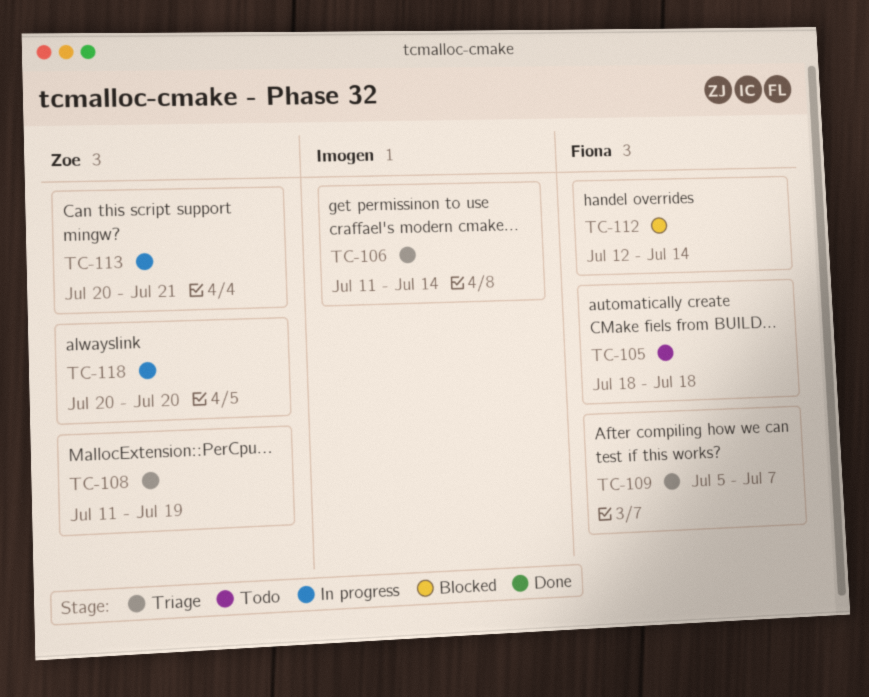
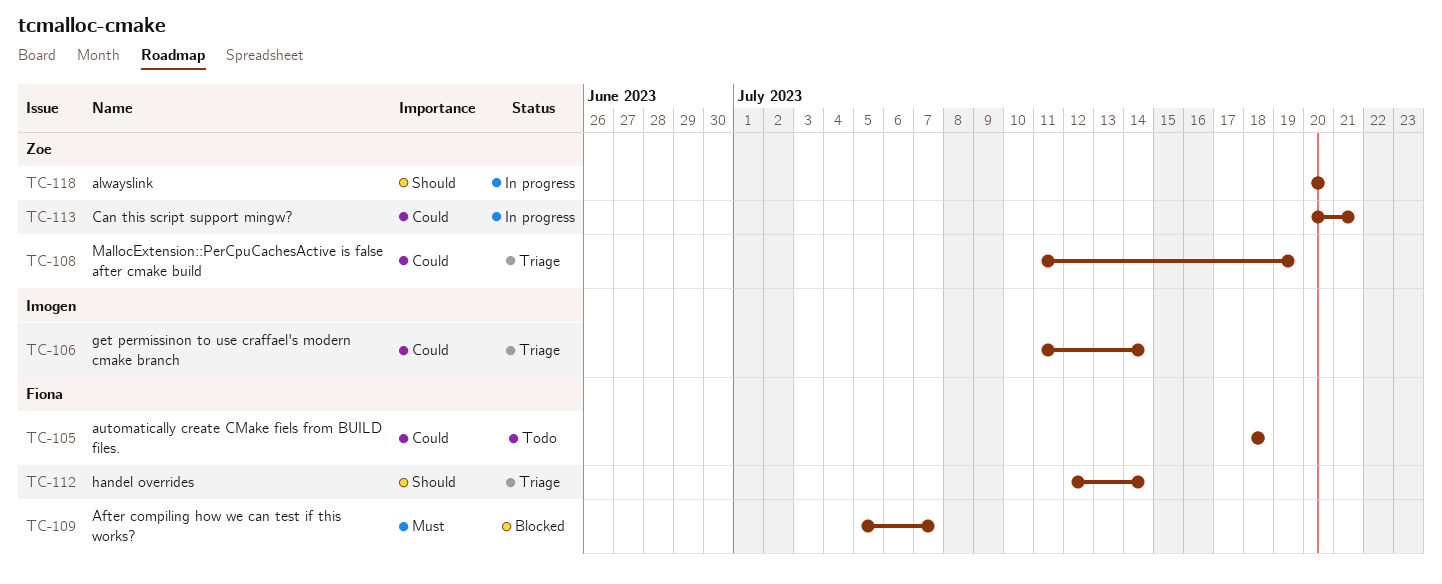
TC-109, status: Triage -> Blocked
TC-112, status: Blocked -> Triage

